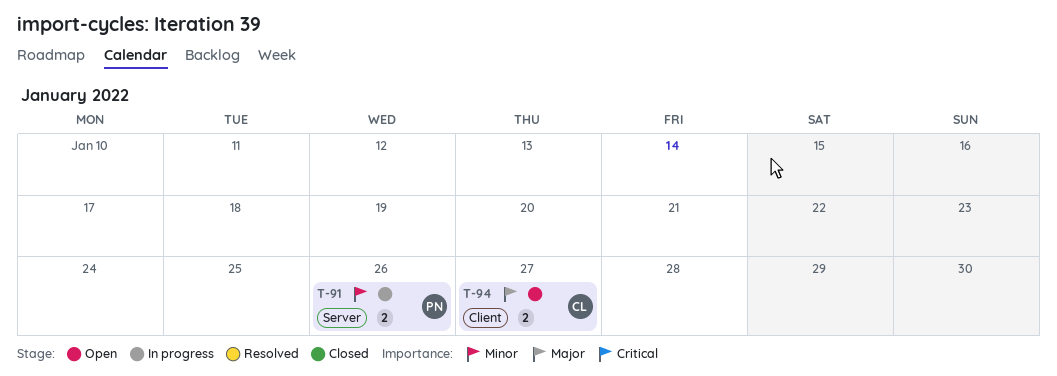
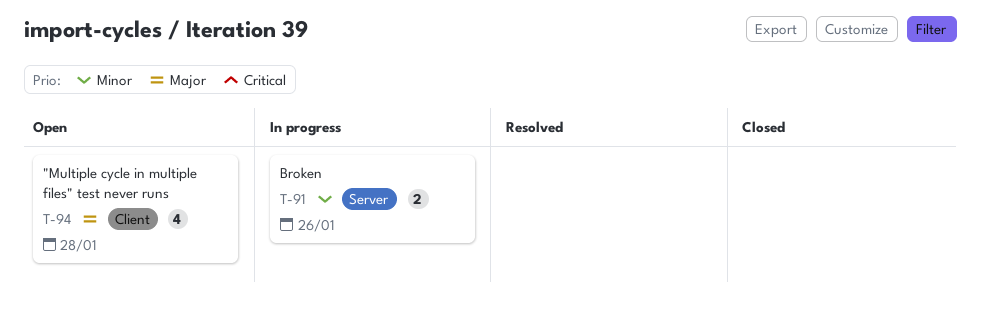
T-94, estimate: 2 -> 4
T-94, due: Jan 27 -> Jan 28

